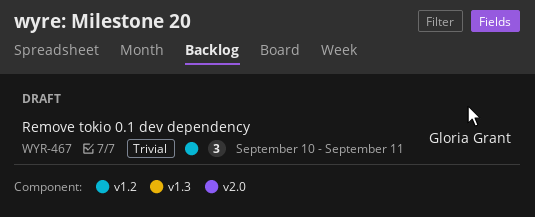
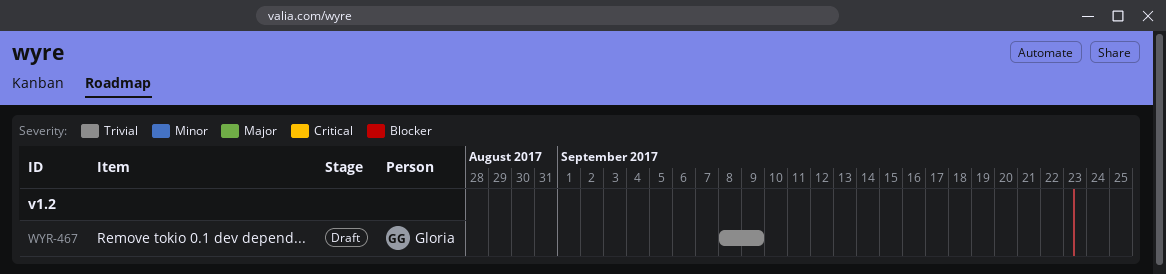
WYR-467, start: Sep 10 -> Sep 8
WYR-467, due: Sep 11 -> Sep 9

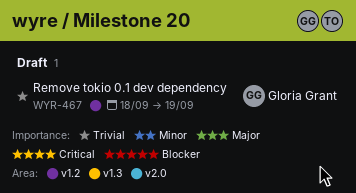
WYR-467, start: Sep 8 -> Sep 18
WYR-467, due: Sep 9 -> Sep 19

